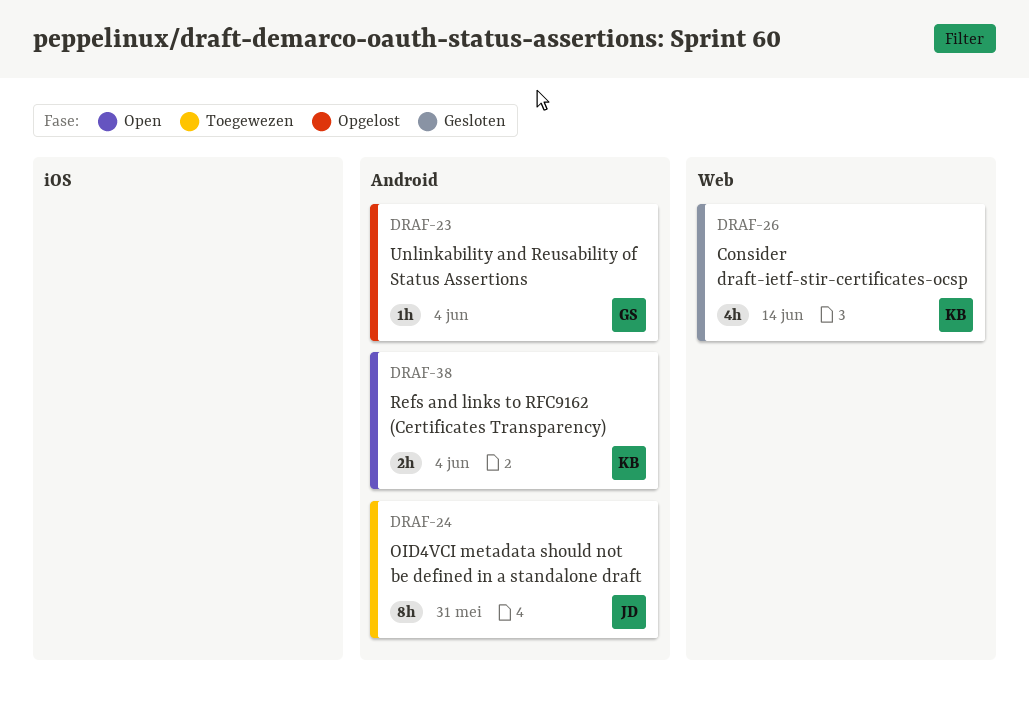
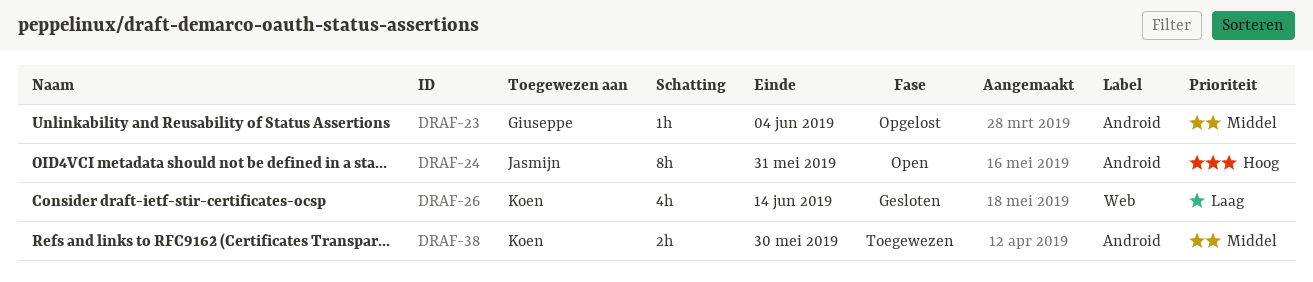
DRAF-24, status: Toegewezen -> Open
DRAF-38, status: Open -> Toegewezen
DRAF-38, due: Jun 4 -> May 30

